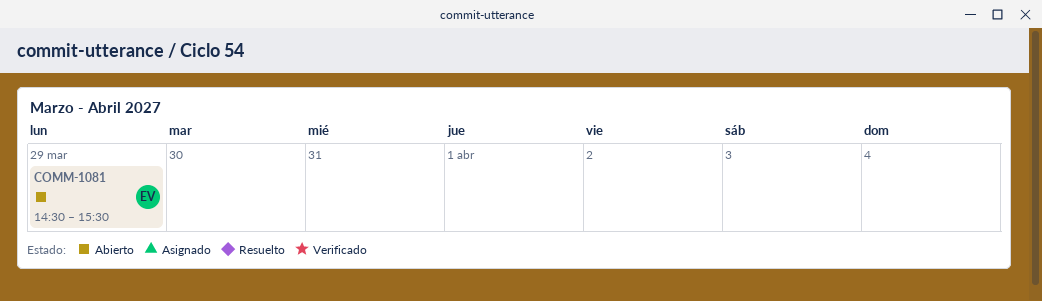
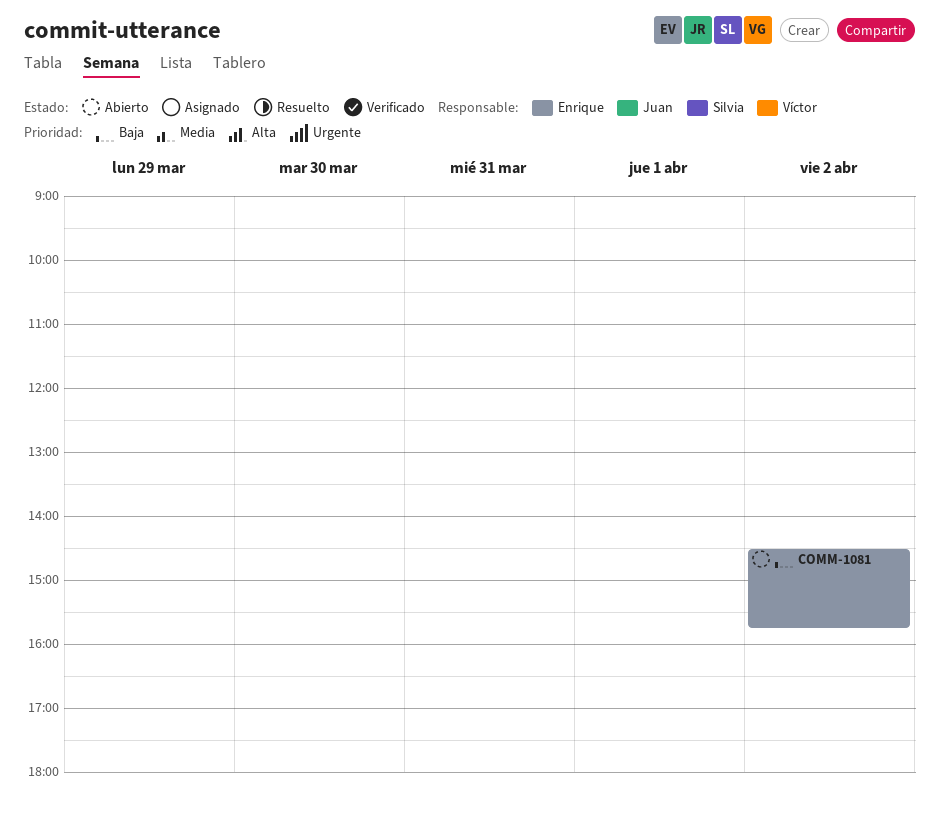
COMM-1081, day: Mar 29 -> Apr 2
COMM-1081, ends: 15:30 -> 15:45

